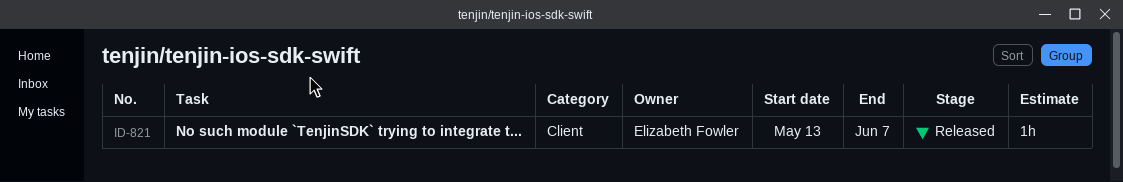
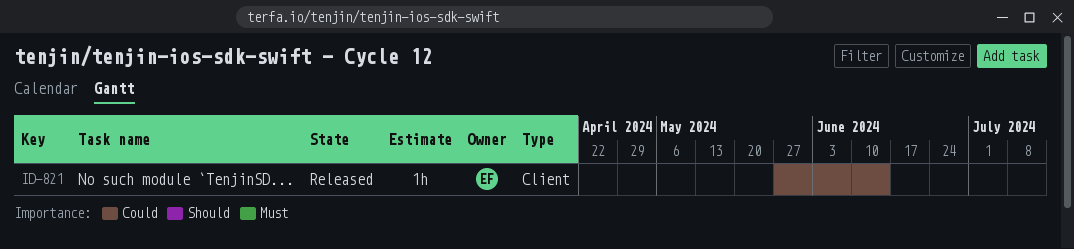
ID-821, start: May 13 -> May 27
ID-821, due: Jun 7 -> Jun 14

